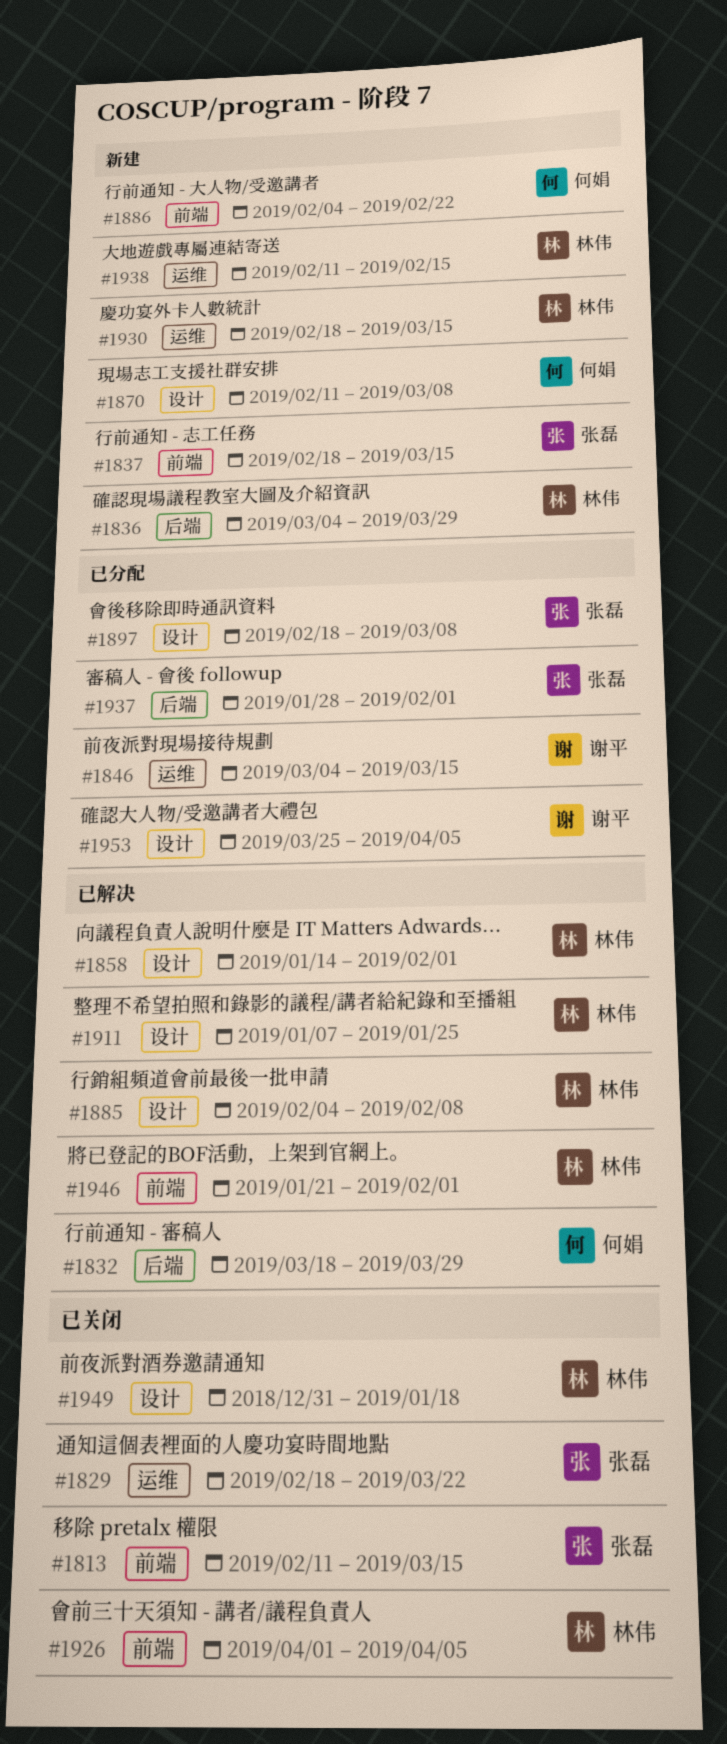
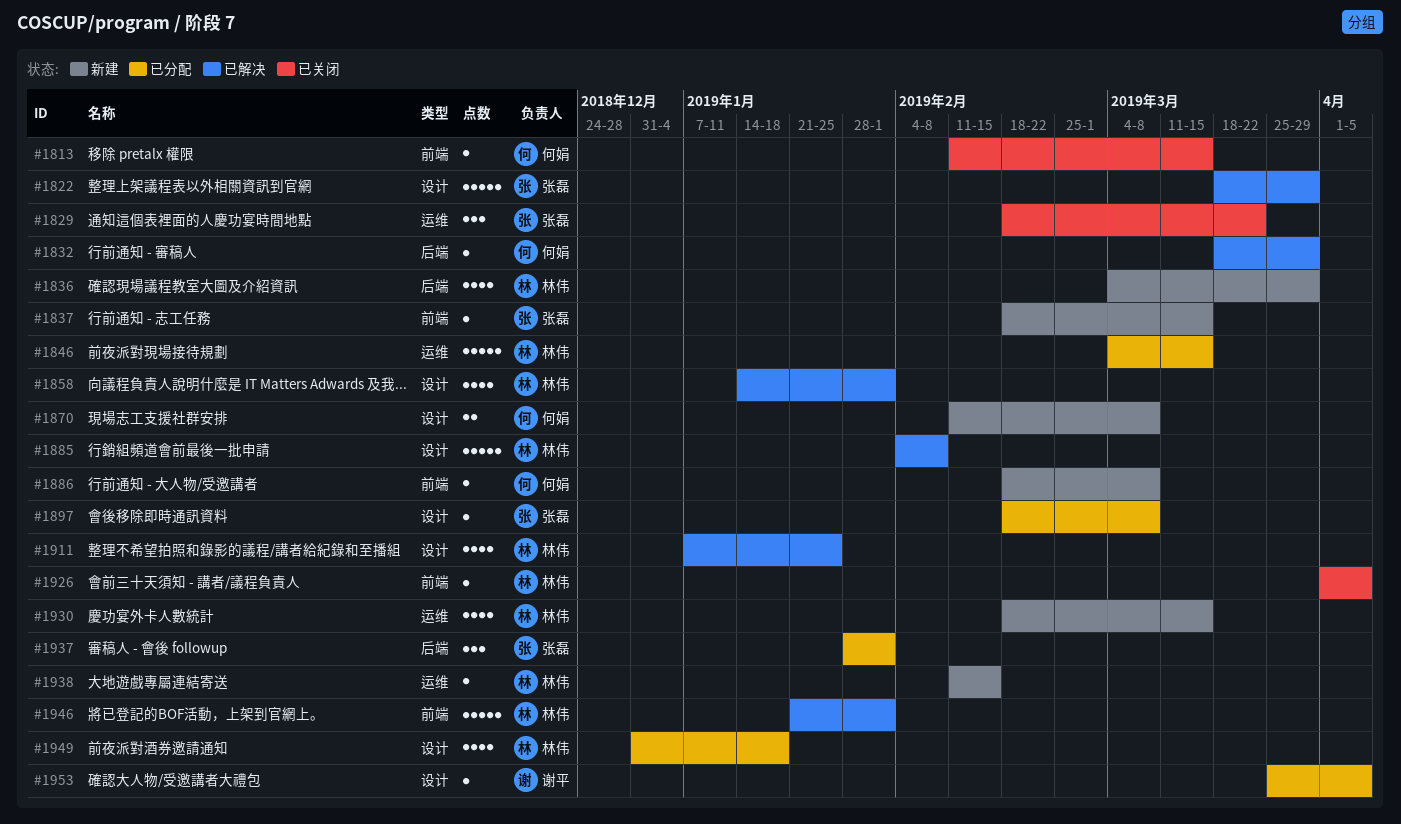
#1813, owner: 张磊 -> 何娟
#1822: none -> present
#1846, owner: 谢平 -> 林伟
#1886, start: Feb 4 -> Feb 18
#1886, due: Feb 22 -> Mar 8
#1949, status: 已关闭 -> 已分配

